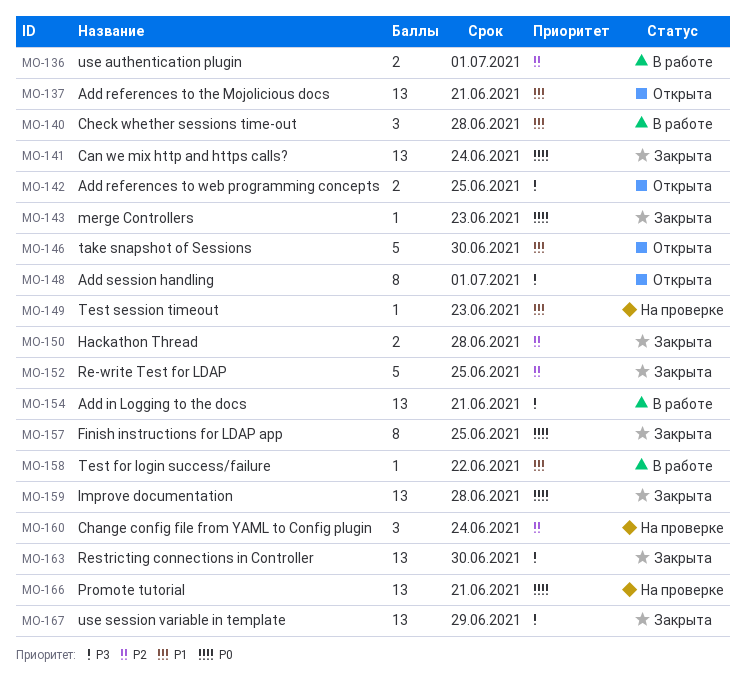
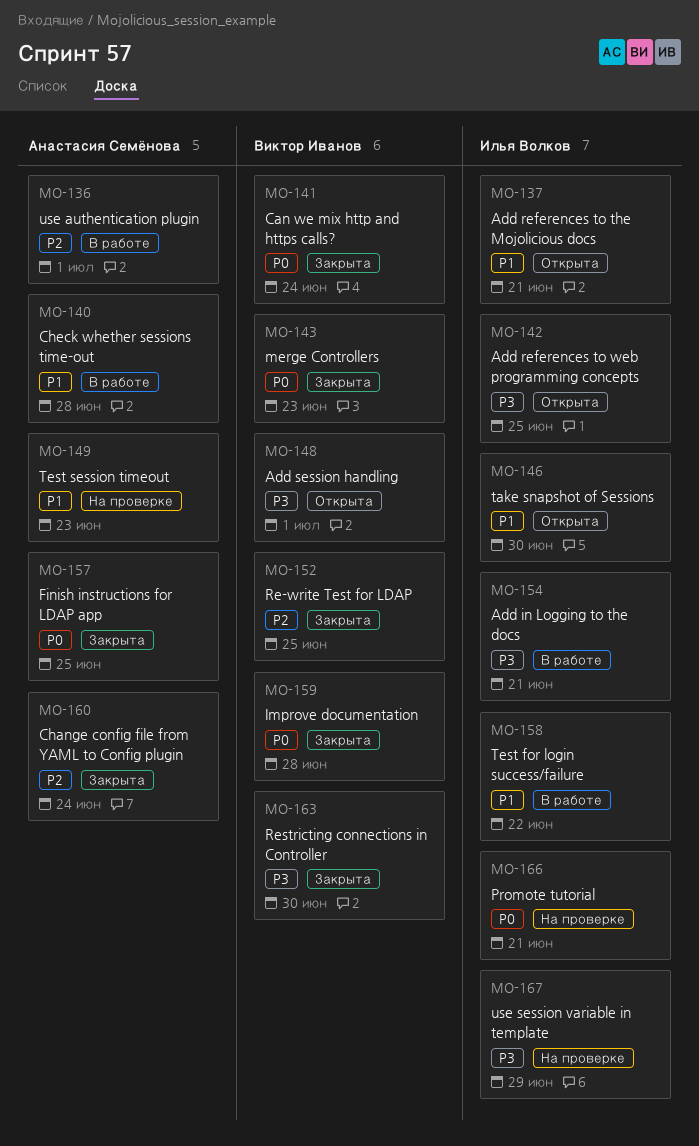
MO-150: present -> none
MO-160, status: На проверке -> Закрыта
MO-167, status: Закрыта -> На проверке

